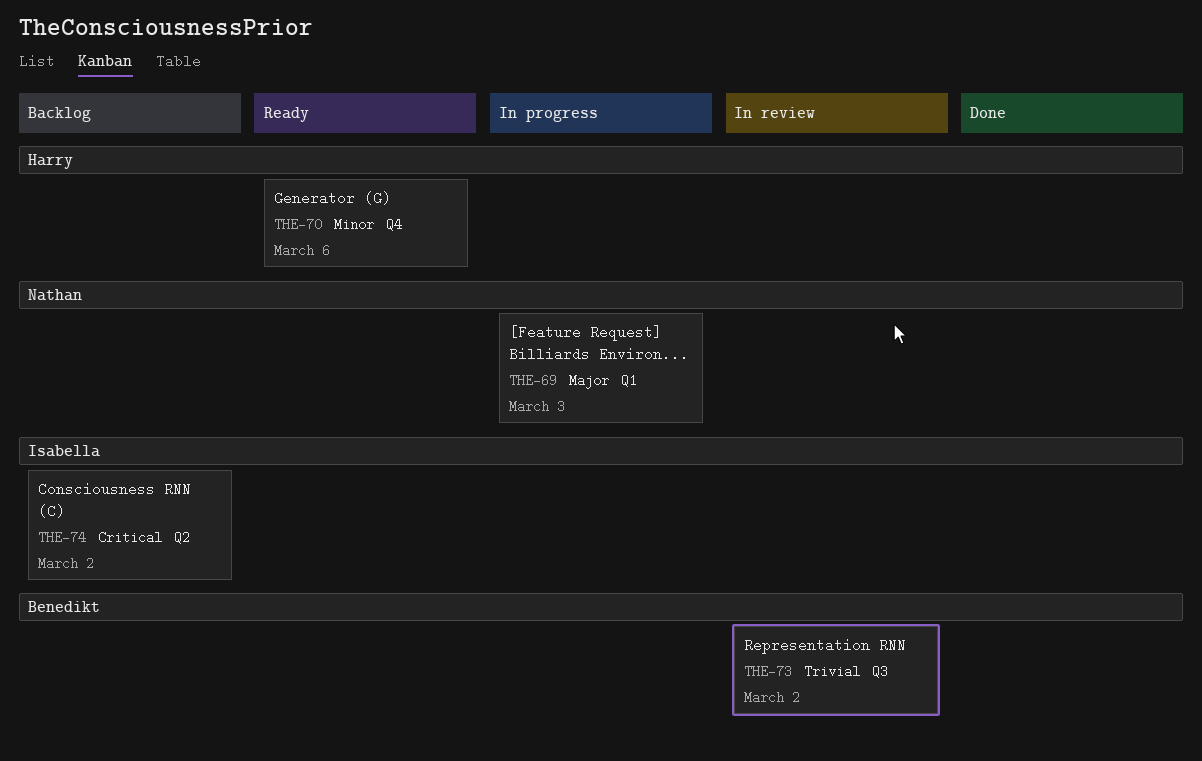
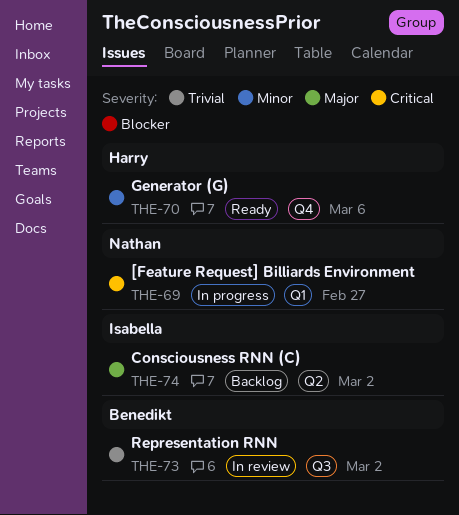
THE-69, priority: Major -> Critical
THE-69, due: Mar 3 -> Feb 27
THE-74, priority: Critical -> Major

